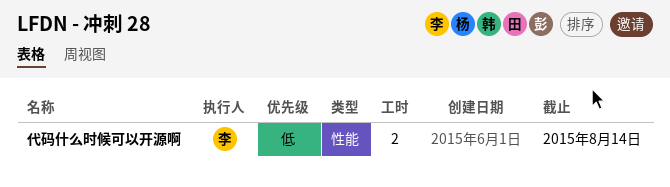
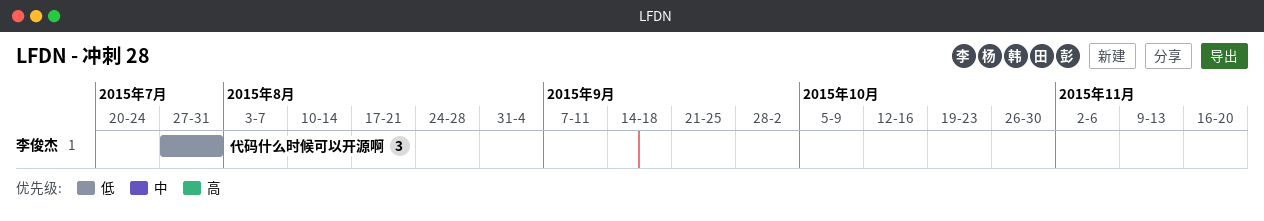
代码什么时候可以开源啊, estimate: 2 -> 3
代码什么时候可以开源啊, due: Aug 14 -> Jul 31

